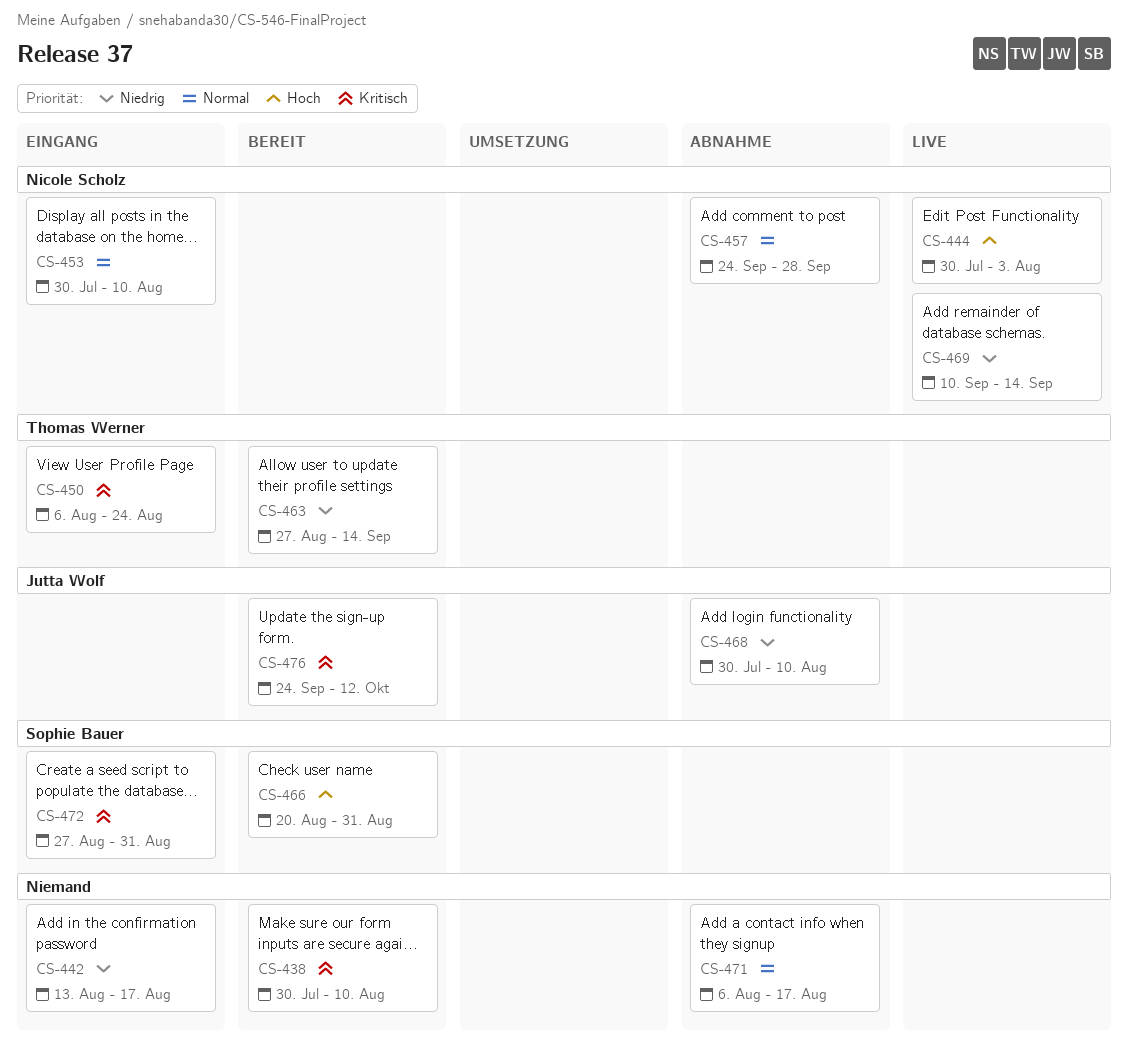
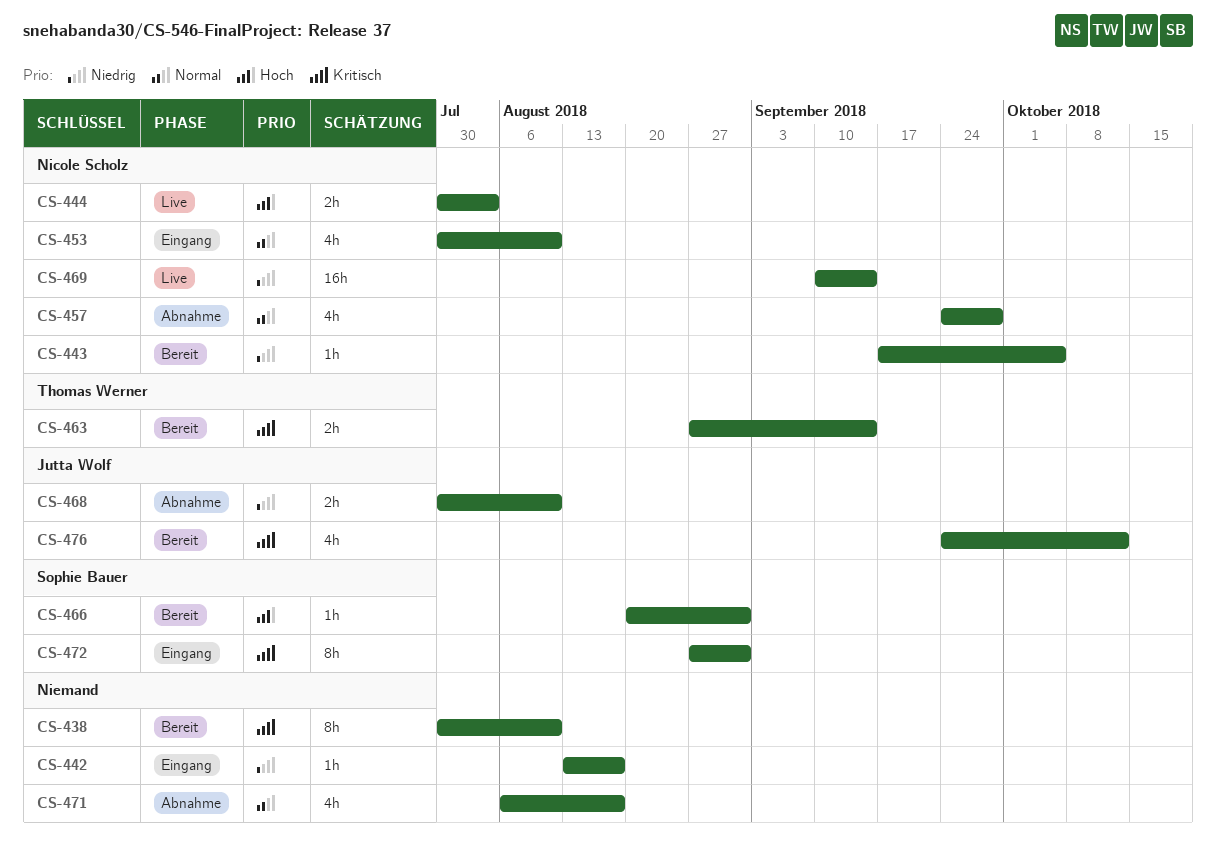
CS-443: none -> present
CS-450: present -> none
CS-463, priority: Niedrig -> Kritisch

